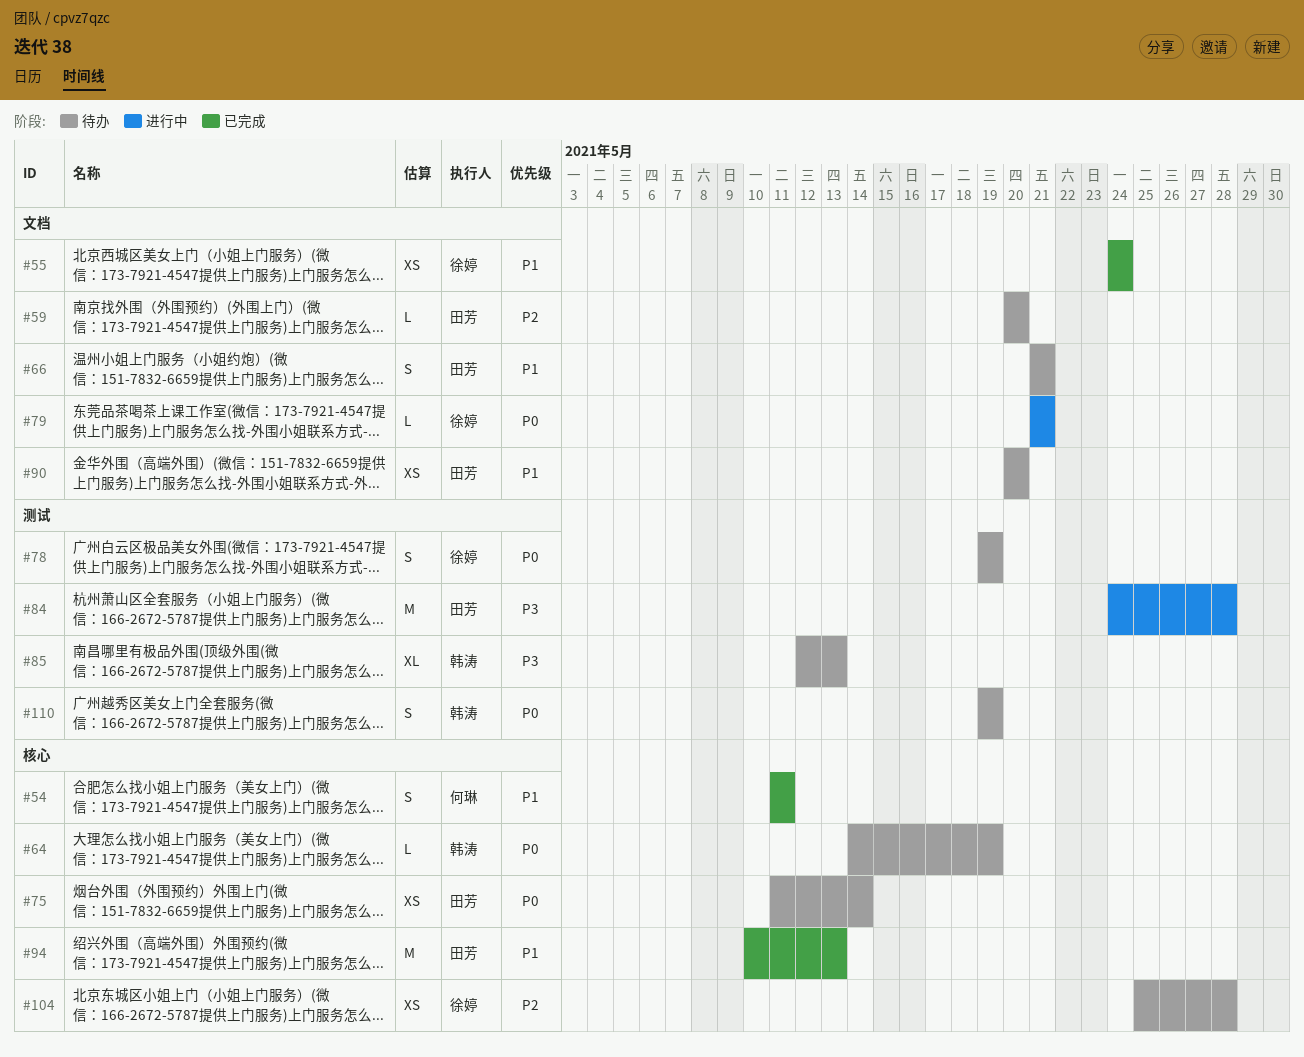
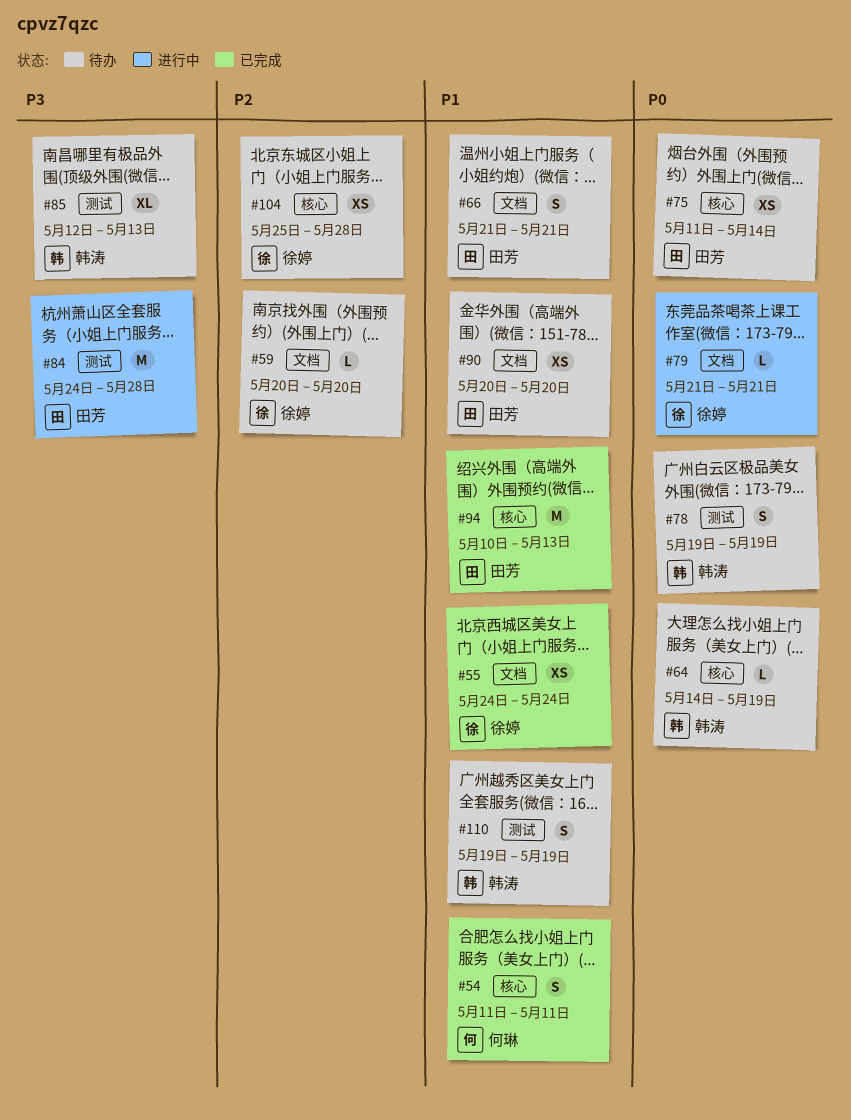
#59, owner: 田芳 -> 徐婷
#78, owner: 徐婷 -> 韩涛
#110, priority: P0 -> P1

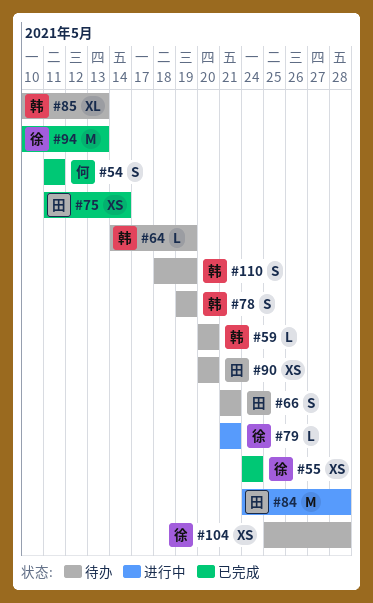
#59, owner: 徐婷 -> 韩涛
#75, status: 待办 -> 已完成
#85, start: May 12 -> May 10
#94, owner: 田芳 -> 徐婷
#110, start: May 19 -> May 18

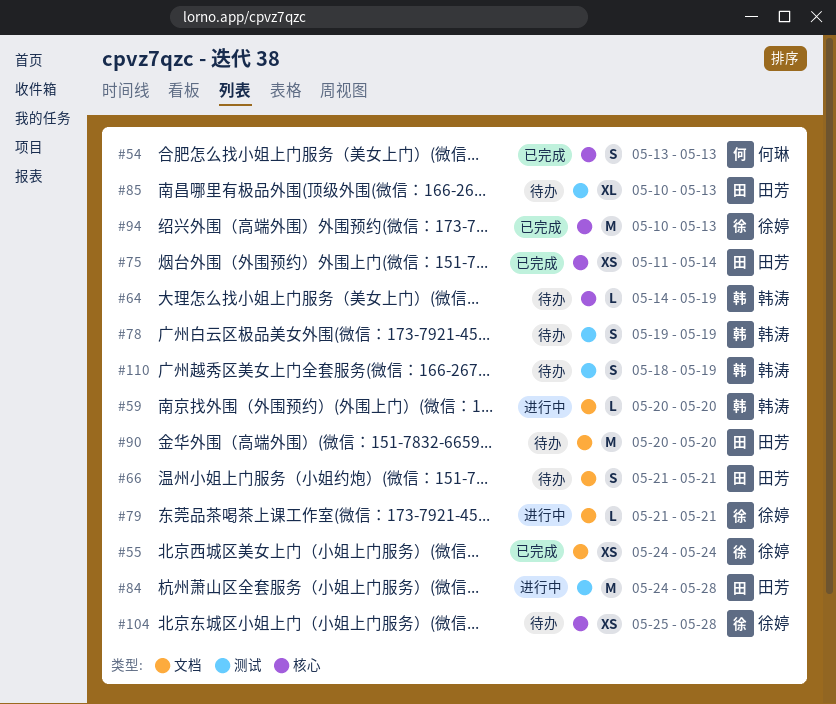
#54, start: May 11 -> May 13
#54, due: May 11 -> May 13
#59, status: 待办 -> 进行中
#85, owner: 韩涛 -> 田芳
#90, estimate: XS -> M

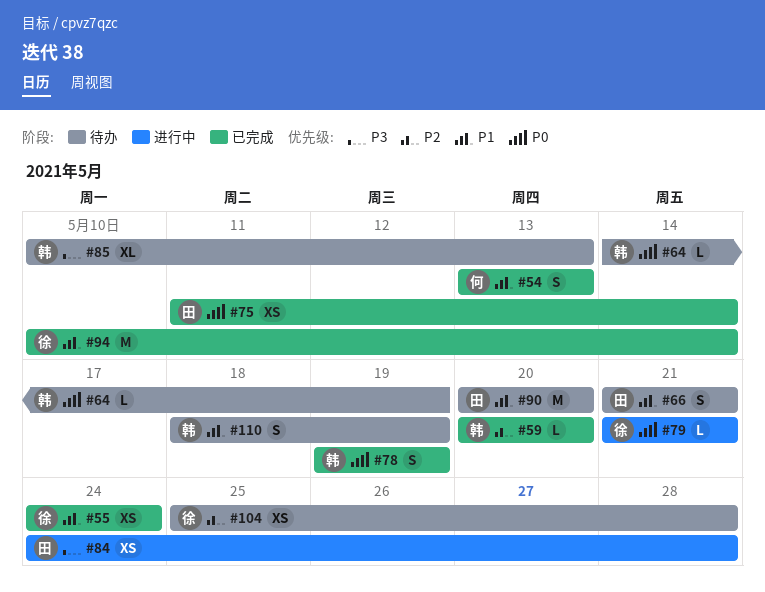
#59, status: 进行中 -> 已完成
#78, status: 待办 -> 已完成
#84, estimate: M -> XS
#85, owner: 田芳 -> 韩涛
#94, due: May 13 -> May 14

